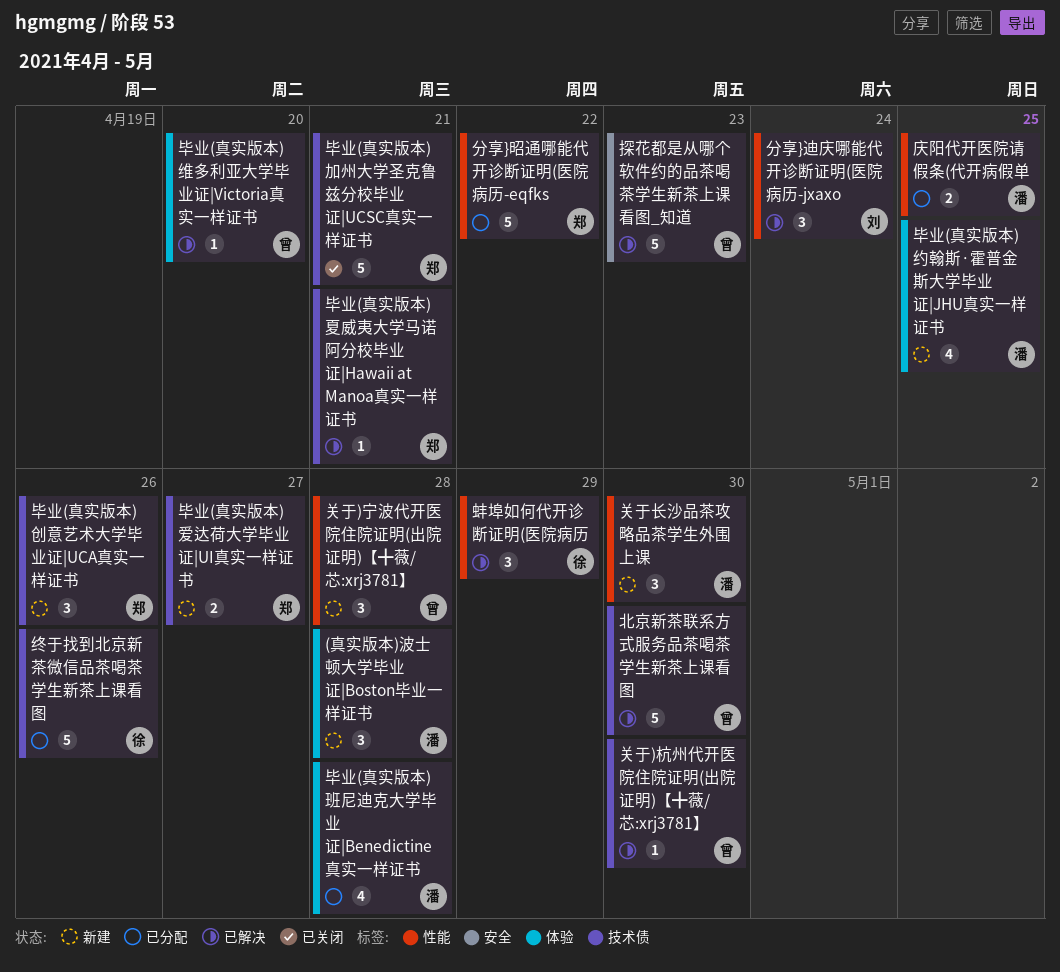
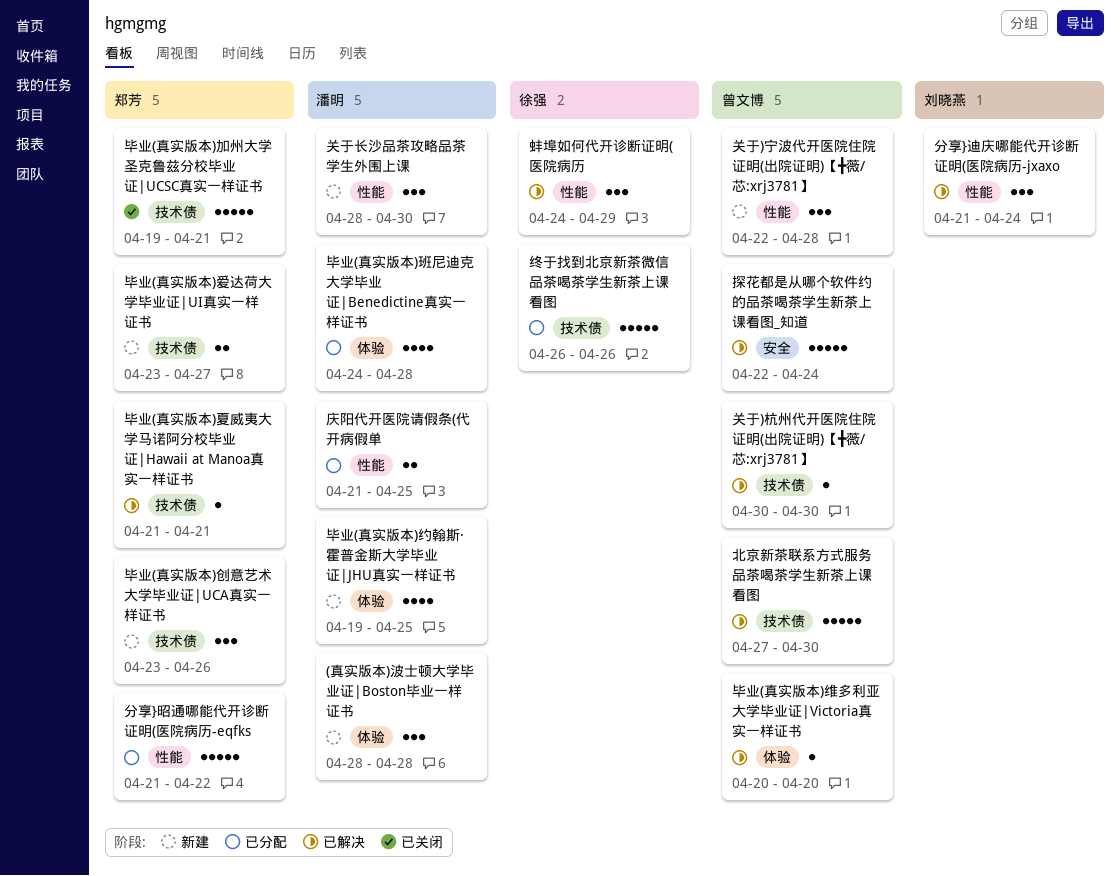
探花都是从哪个软件约的品茶喝茶学生新茶上课看图_知道, due: Apr 23 -> Apr 24

